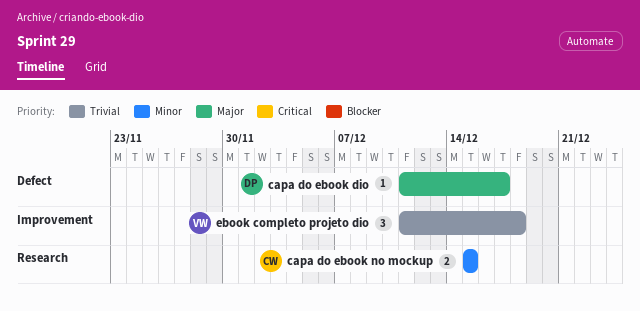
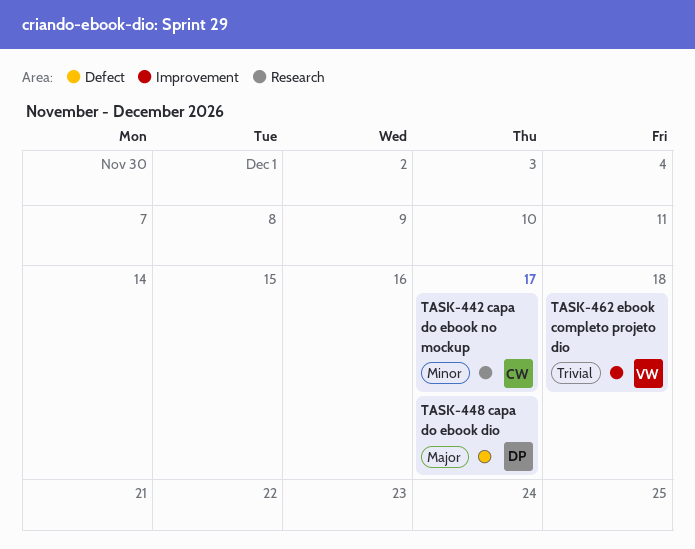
capa do ebook no mockup, due: Dec 15 -> Dec 17

